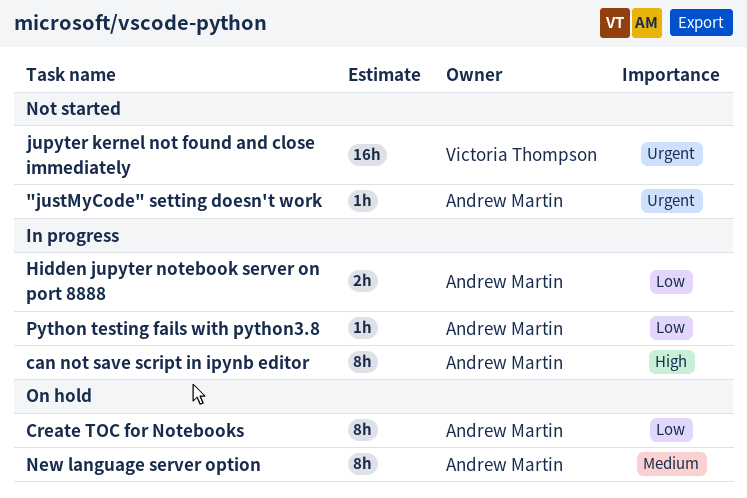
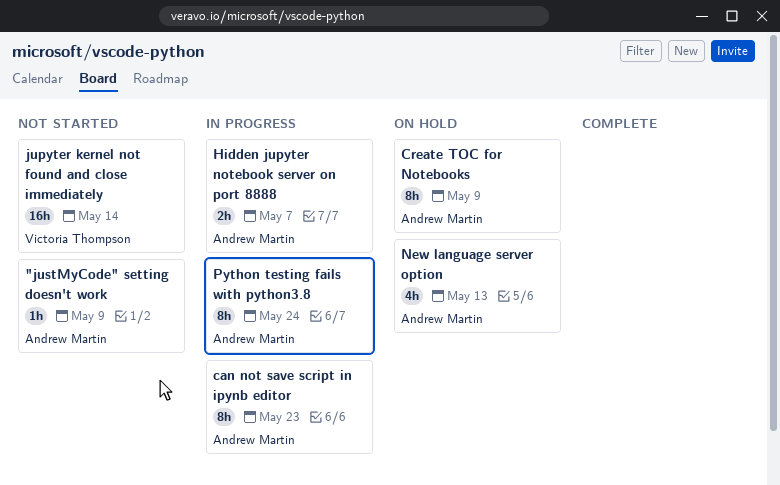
New language server option, estimate: 8h -> 4h
Python testing fails with python3.8, estimate: 1h -> 8h

